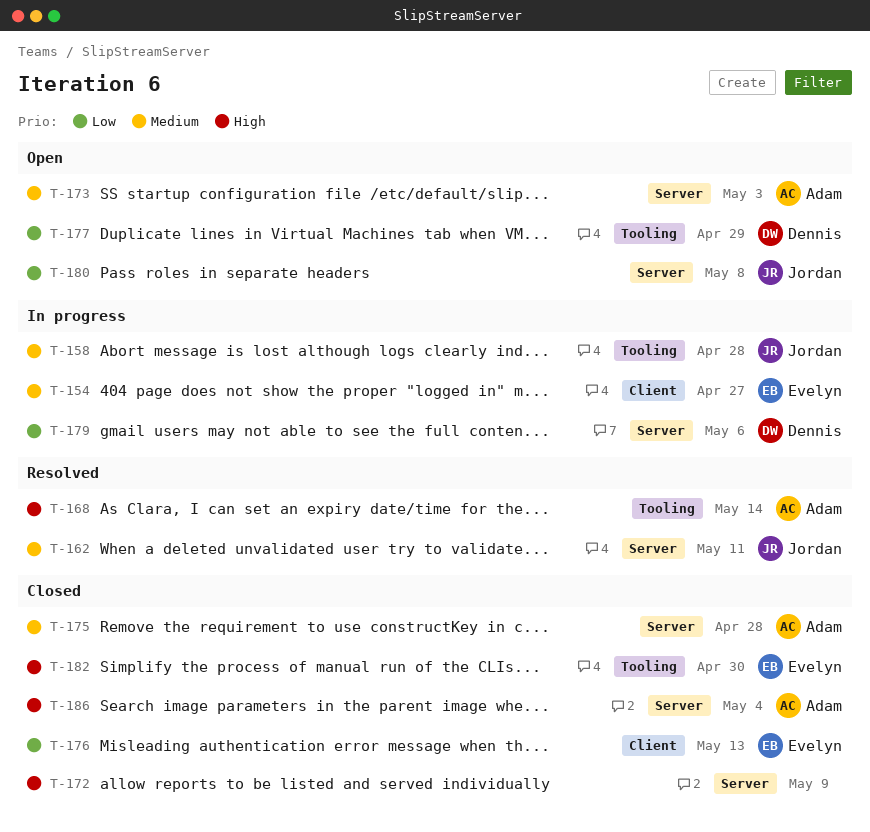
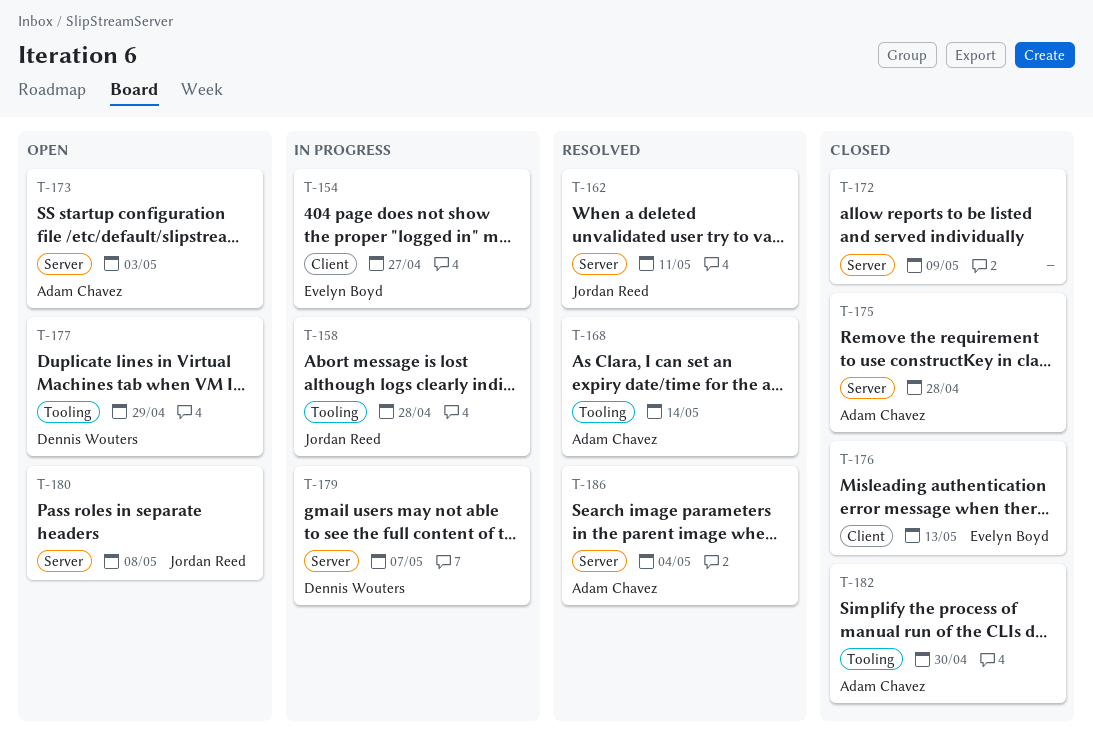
T-179, due: May 6 -> May 7
T-182, owner: Evelyn Boyd -> Adam Chavez
T-186, status: Closed -> Resolved

